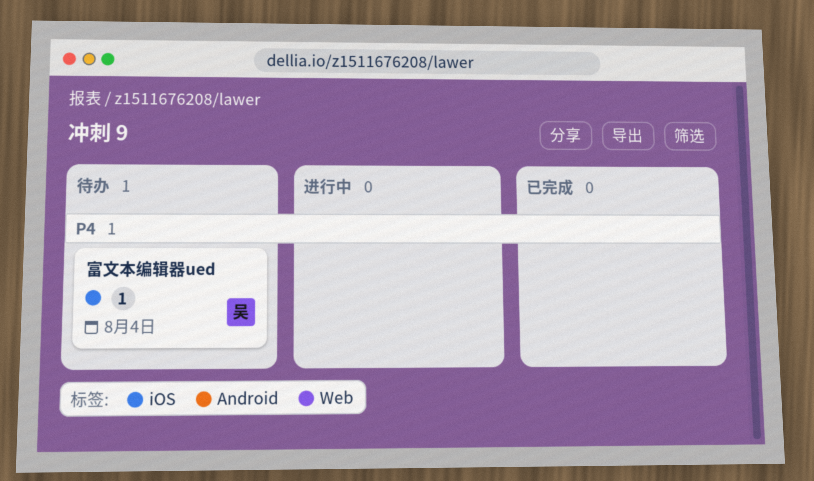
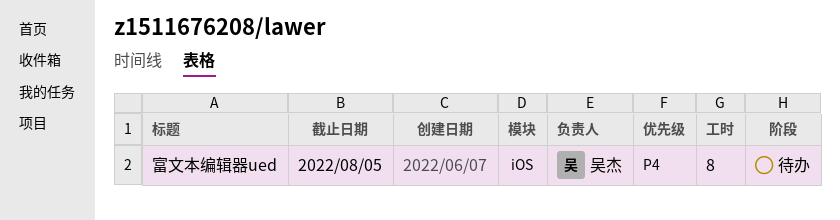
富文本编辑器ued, estimate: 1 -> 8
富文本编辑器ued, due: Aug 4 -> Aug 5

